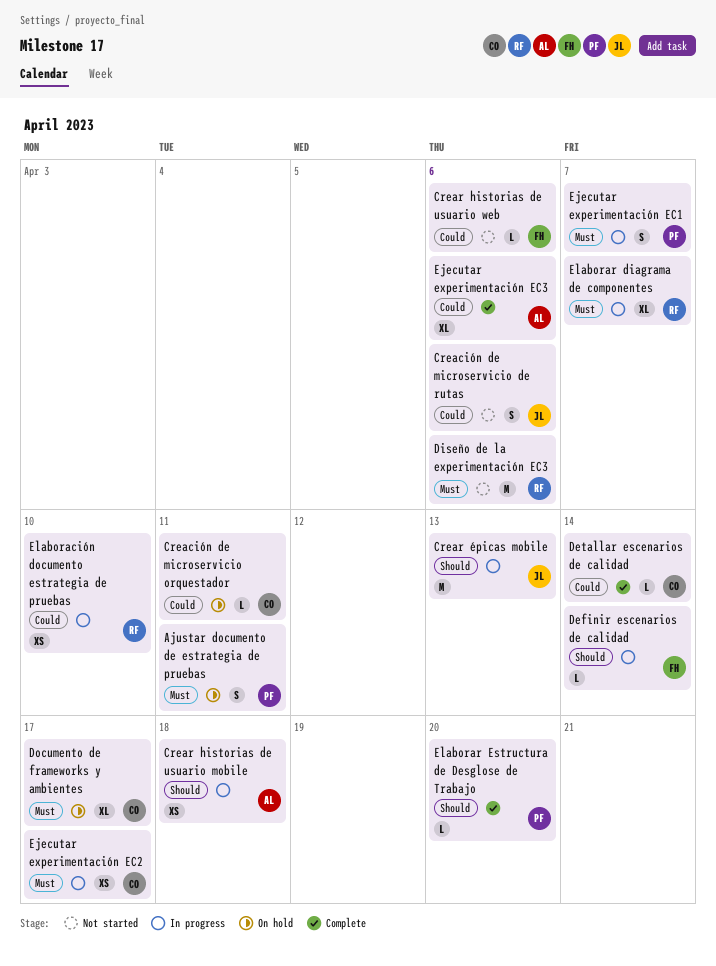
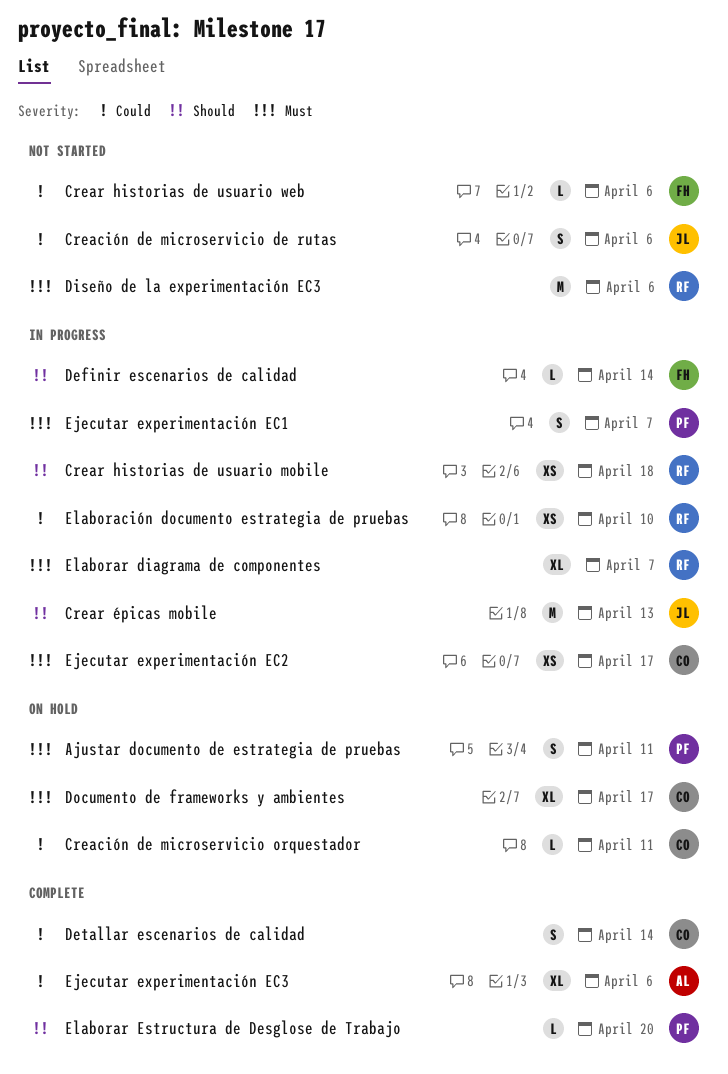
Crear historias de usuario mobile, owner: AL -> RF
Detallar escenarios de calidad, estimate: L -> S

